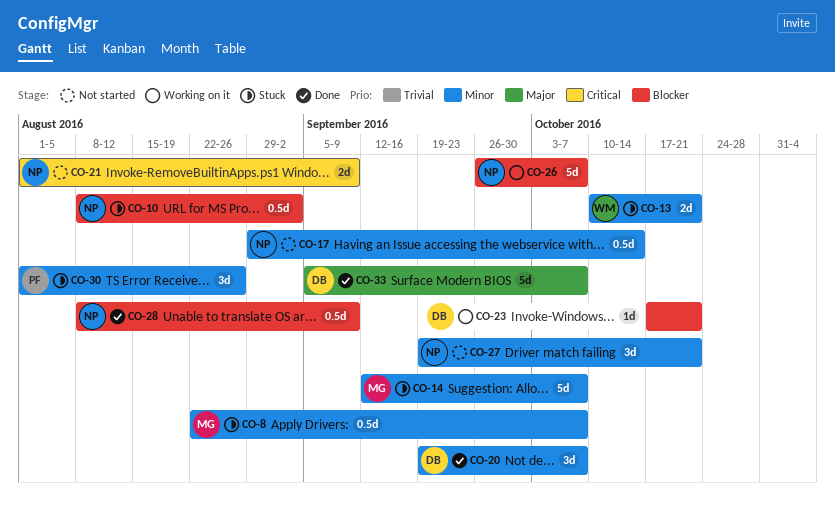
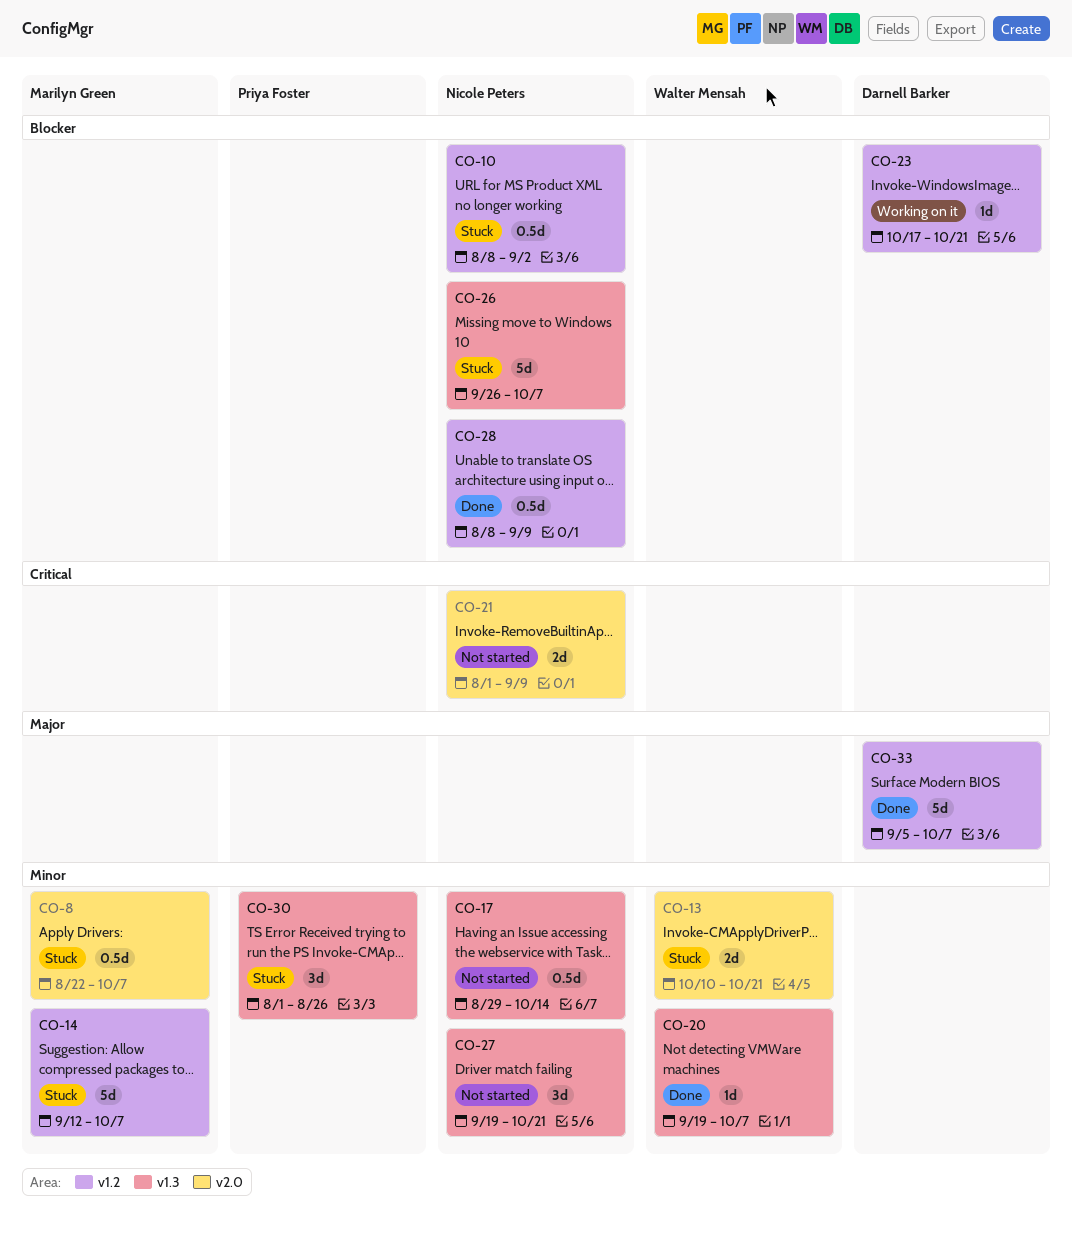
CO-20, owner: Darnell Barker -> Walter Mensah
CO-20, estimate: 3d -> 1d
CO-26, status: Working on it -> Stuck

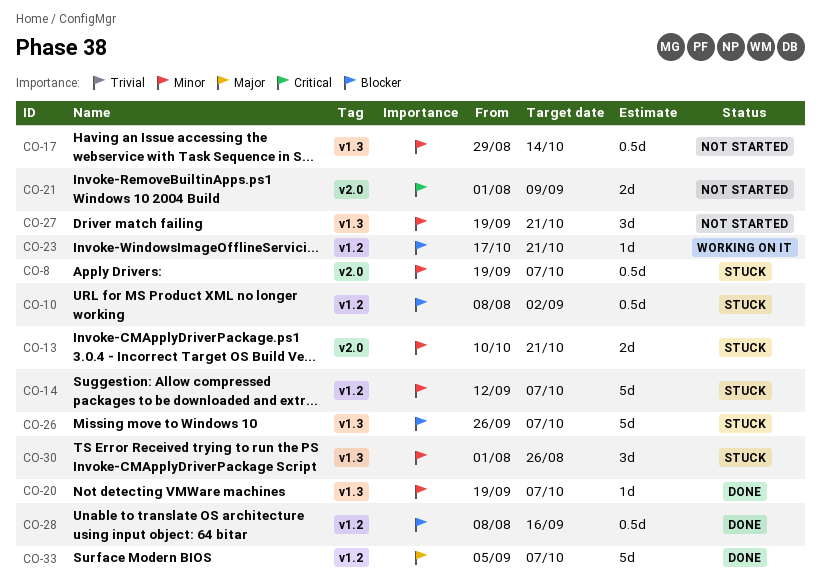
CO-8, start: Aug 22 -> Sep 19
CO-28, due: Sep 9 -> Sep 16

